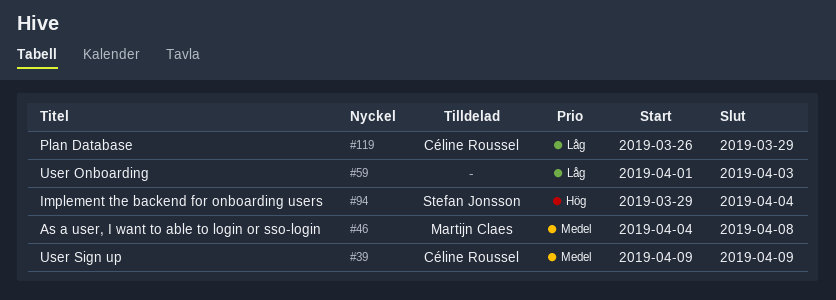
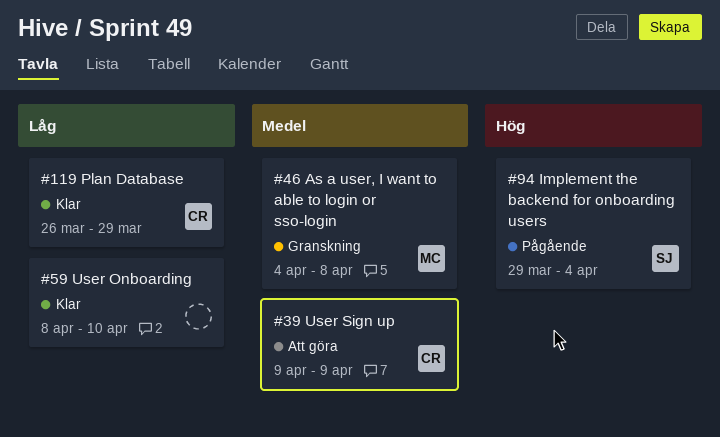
#59, start: Apr 1 -> Apr 8
#59, due: Apr 3 -> Apr 10

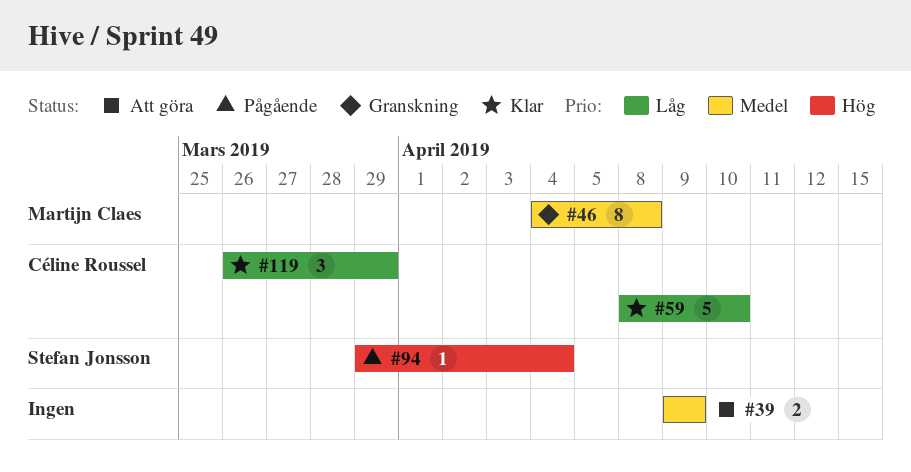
#39, owner: Céline Roussel -> none
#59, owner: none -> Céline Roussel

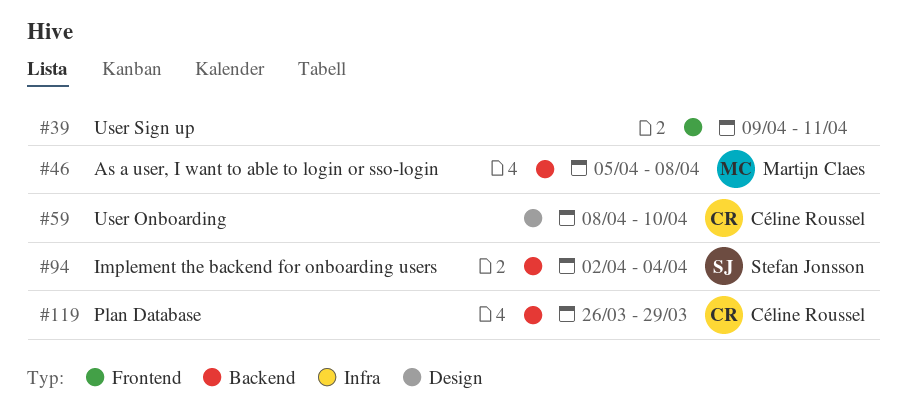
#39, due: Apr 9 -> Apr 11
#46, start: Apr 4 -> Apr 5
#94, start: Mar 29 -> Apr 2

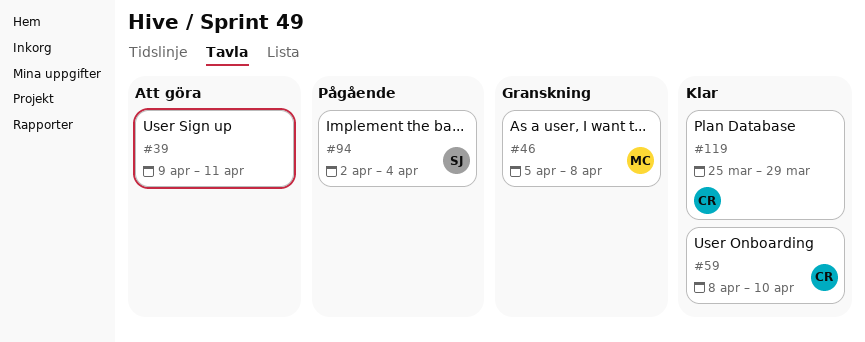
#119, start: Mar 26 -> Mar 25

